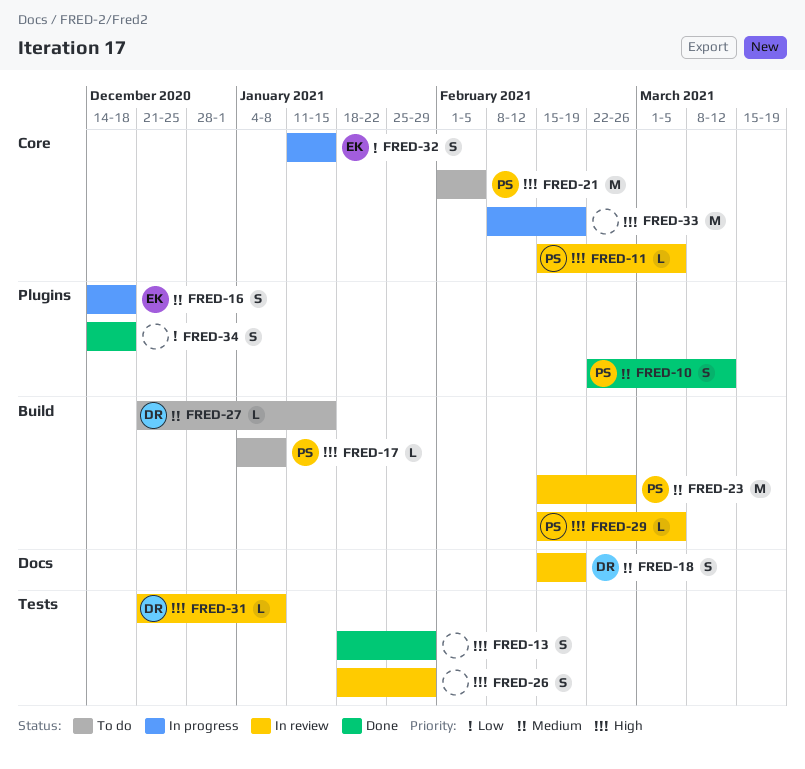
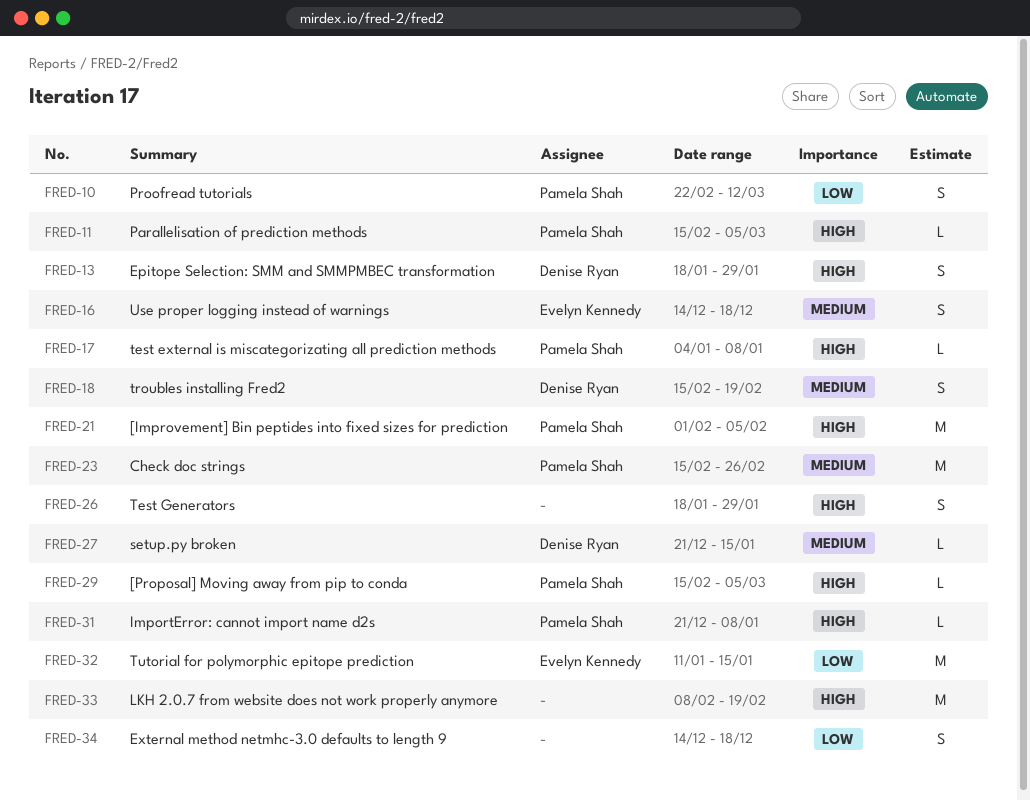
FRED-10, priority: Medium -> Low
FRED-13, owner: none -> Denise Ryan
FRED-31, owner: Denise Ryan -> Pamela Shah
FRED-32, estimate: S -> M

